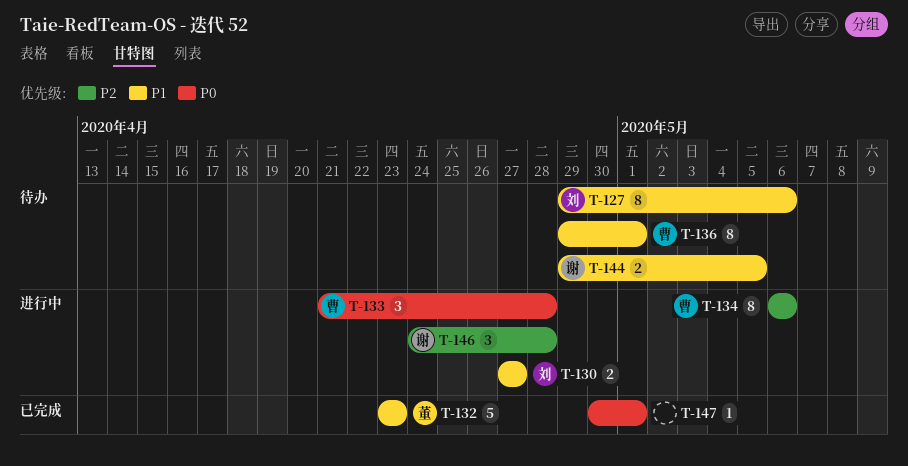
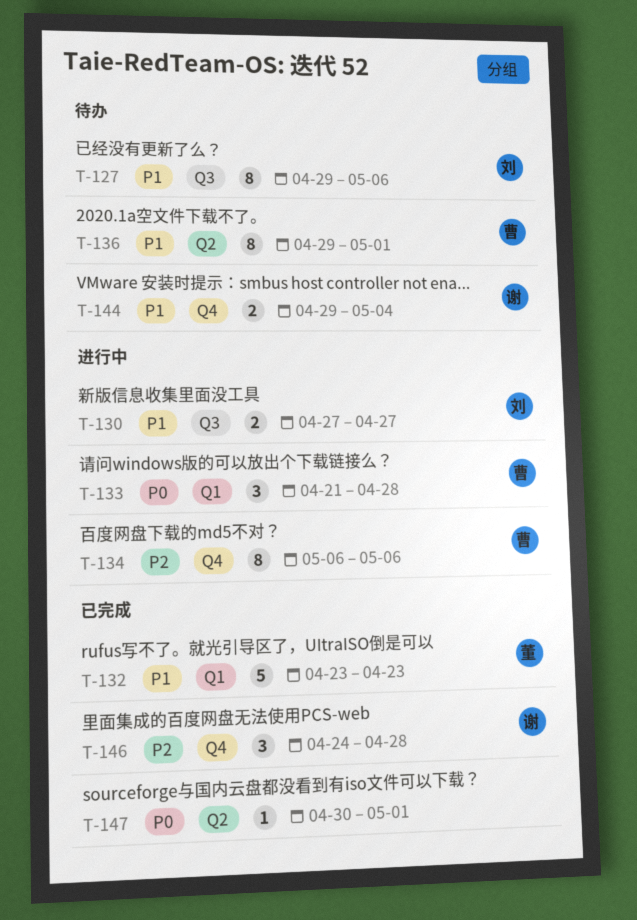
T-144, due: May 5 -> May 4
T-146, status: 进行中 -> 已完成

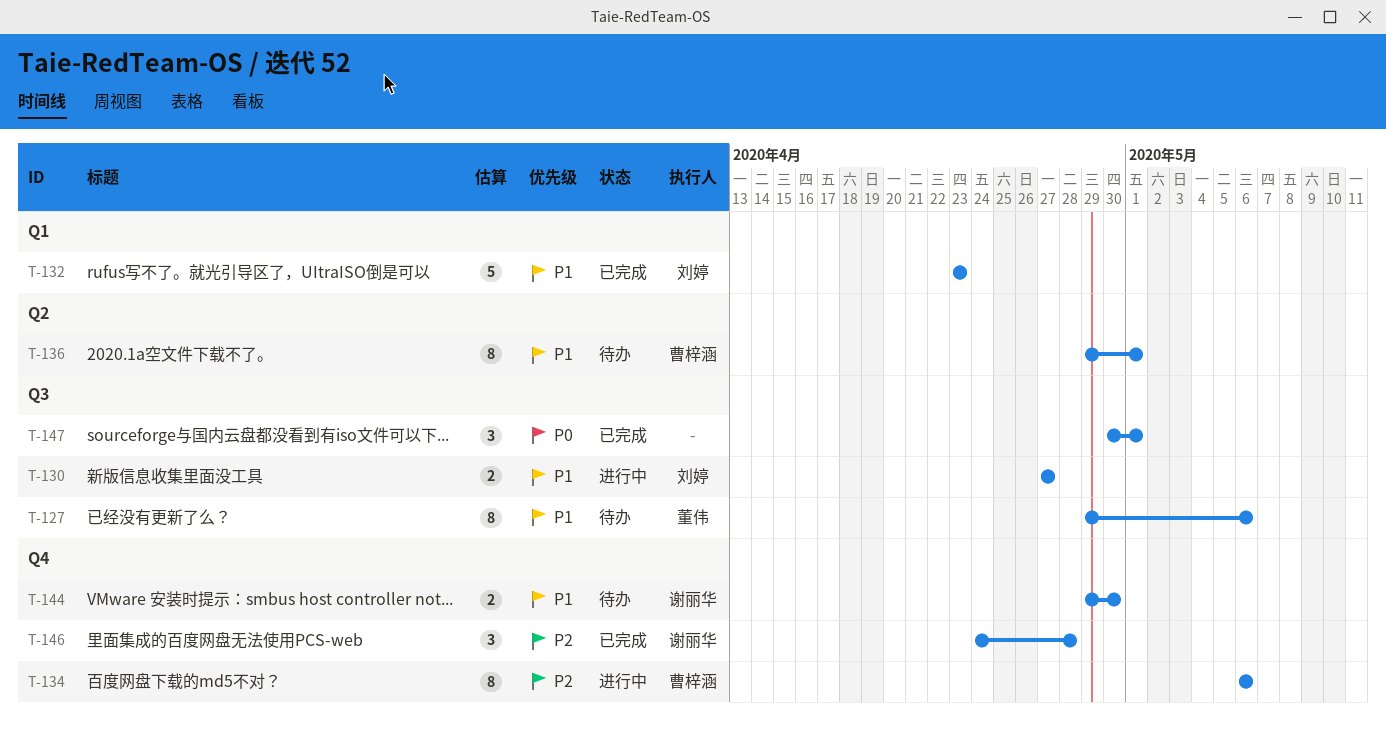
T-127, owner: 刘婷 -> 董伟
T-132, owner: 董伟 -> 刘婷
T-133: present -> none
T-144, due: May 4 -> Apr 30
T-147, label: Q2 -> Q3
T-147, estimate: 1 -> 3

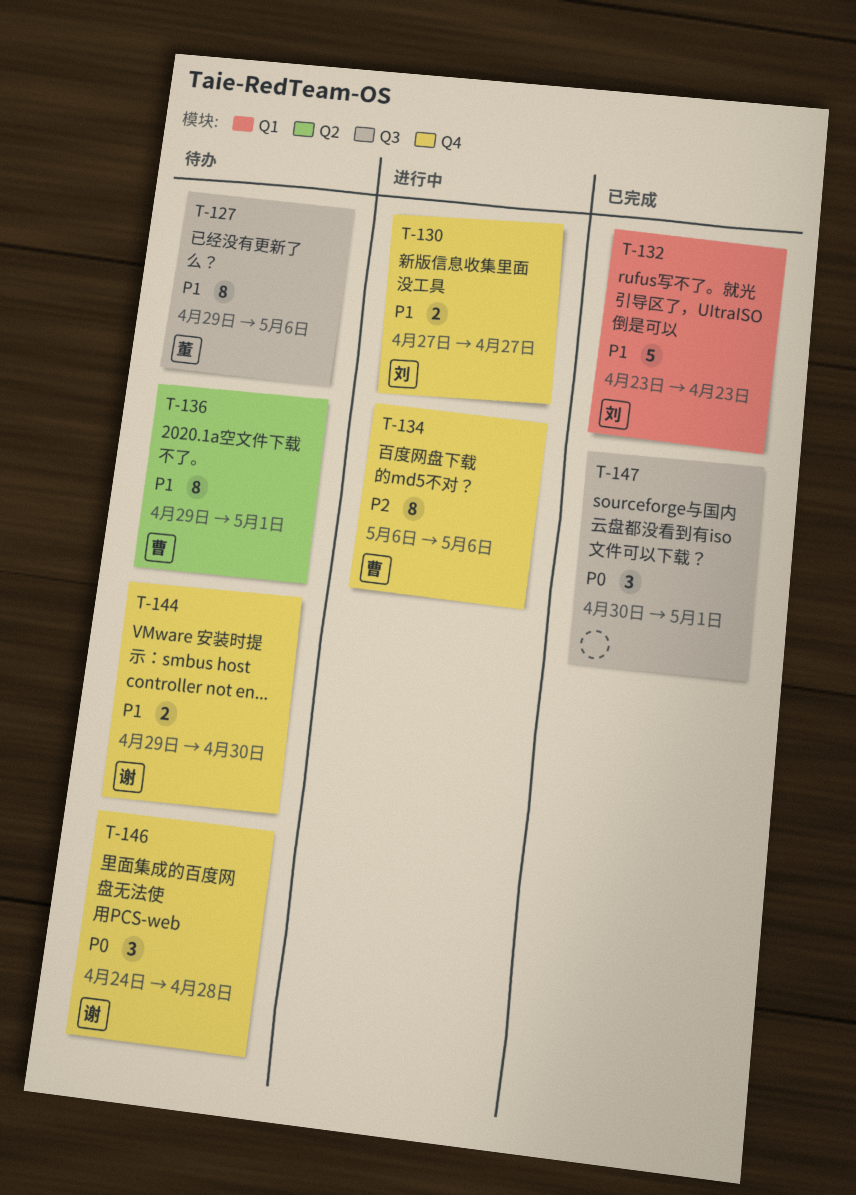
T-130, label: Q3 -> Q4
T-146, status: 已完成 -> 待办
T-146, priority: P2 -> P0

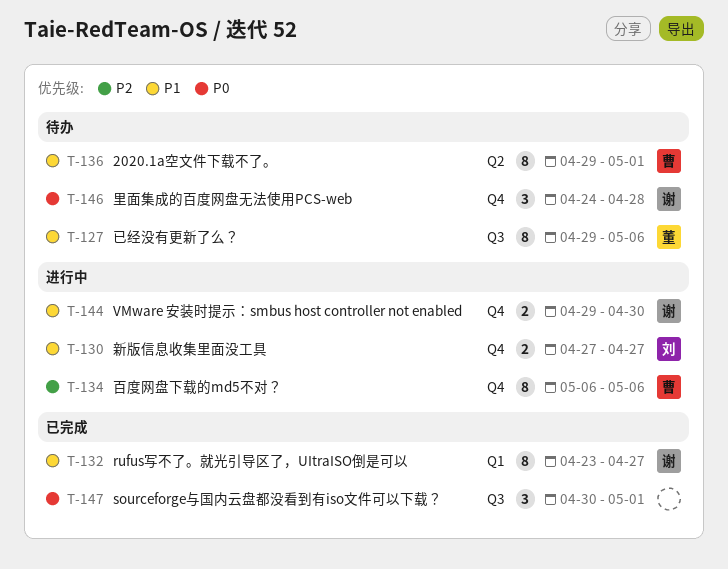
T-132, owner: 刘 -> 谢
T-132, estimate: 5 -> 8
T-132, due: Apr 23 -> Apr 27
T-144, status: 待办 -> 进行中

